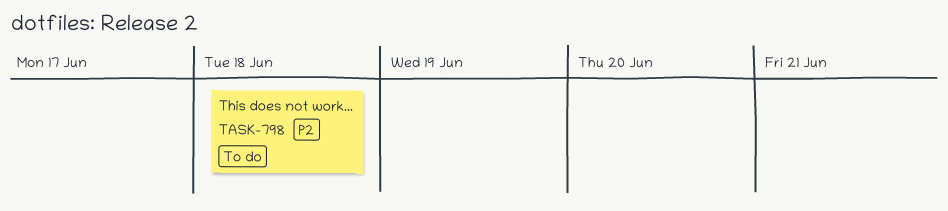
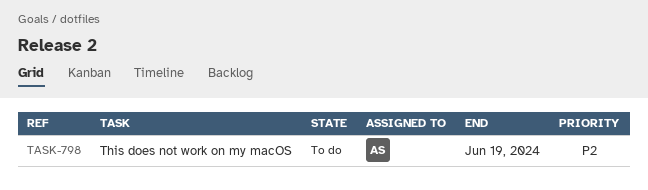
TASK-798, due: Jun 18 -> Jun 19

